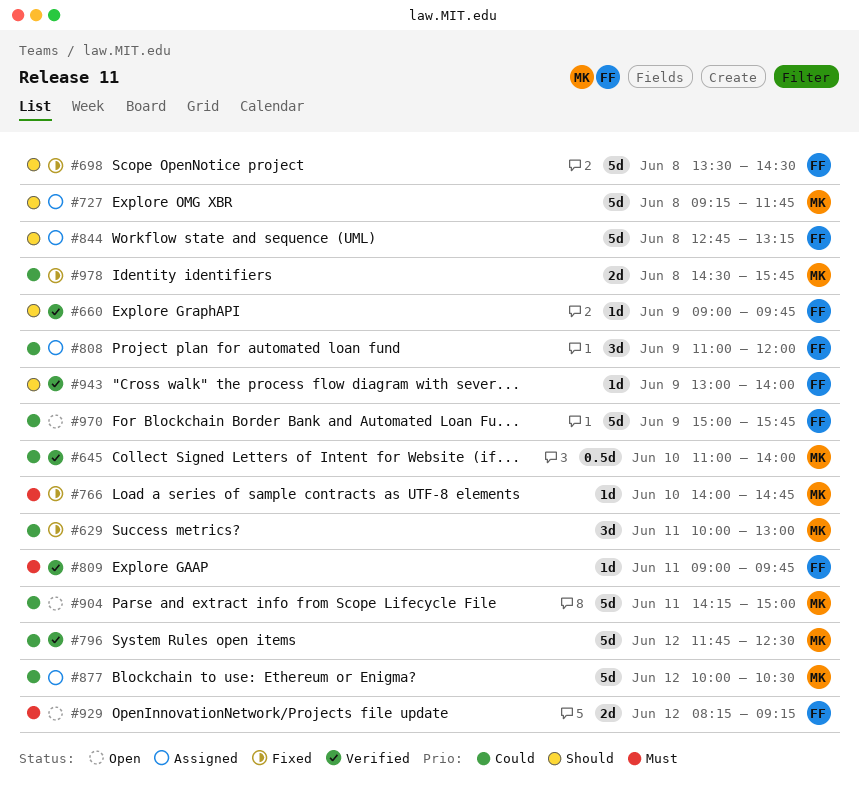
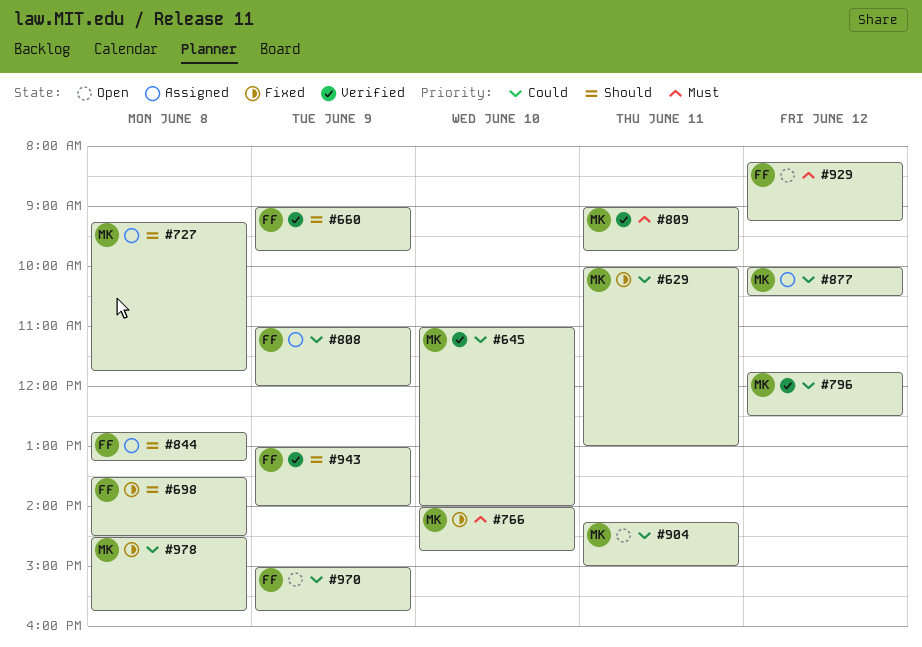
#809, owner: FF -> MK

